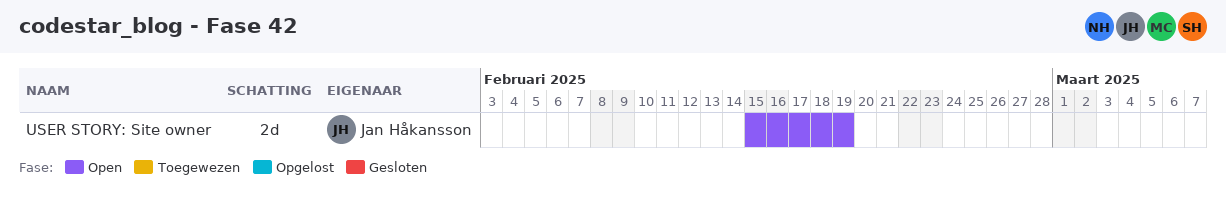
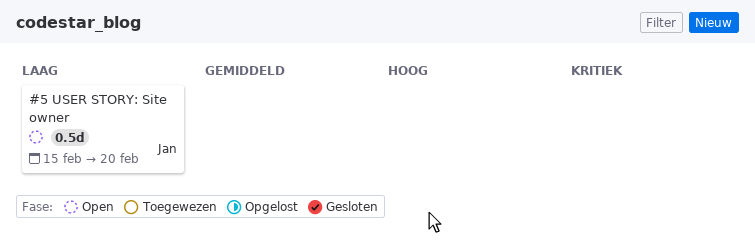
USER STORY: Site owner, estimate: 2d -> 0.5d
USER STORY: Site owner, due: Feb 19 -> Feb 20

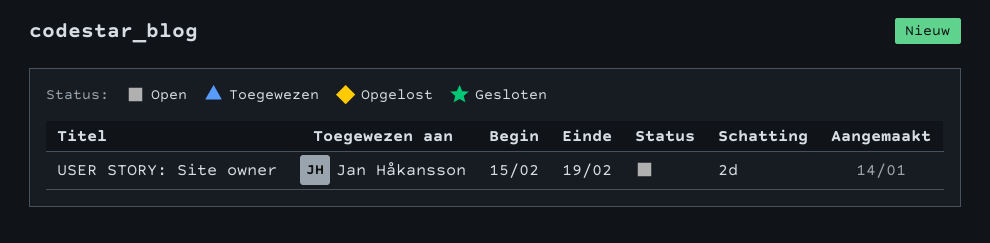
USER STORY: Site owner, estimate: 0.5d -> 2d
USER STORY: Site owner, due: Feb 20 -> Feb 19

